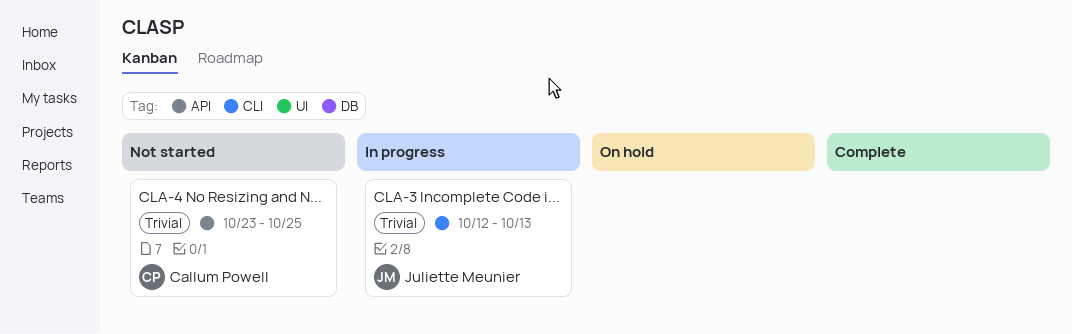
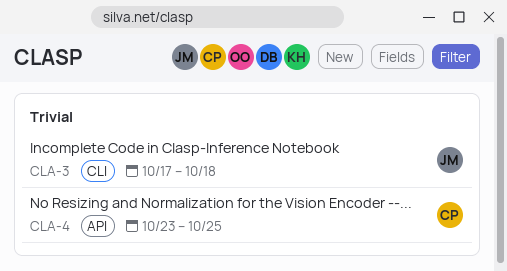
CLA-3, start: Oct 12 -> Oct 17
CLA-3, due: Oct 13 -> Oct 18

